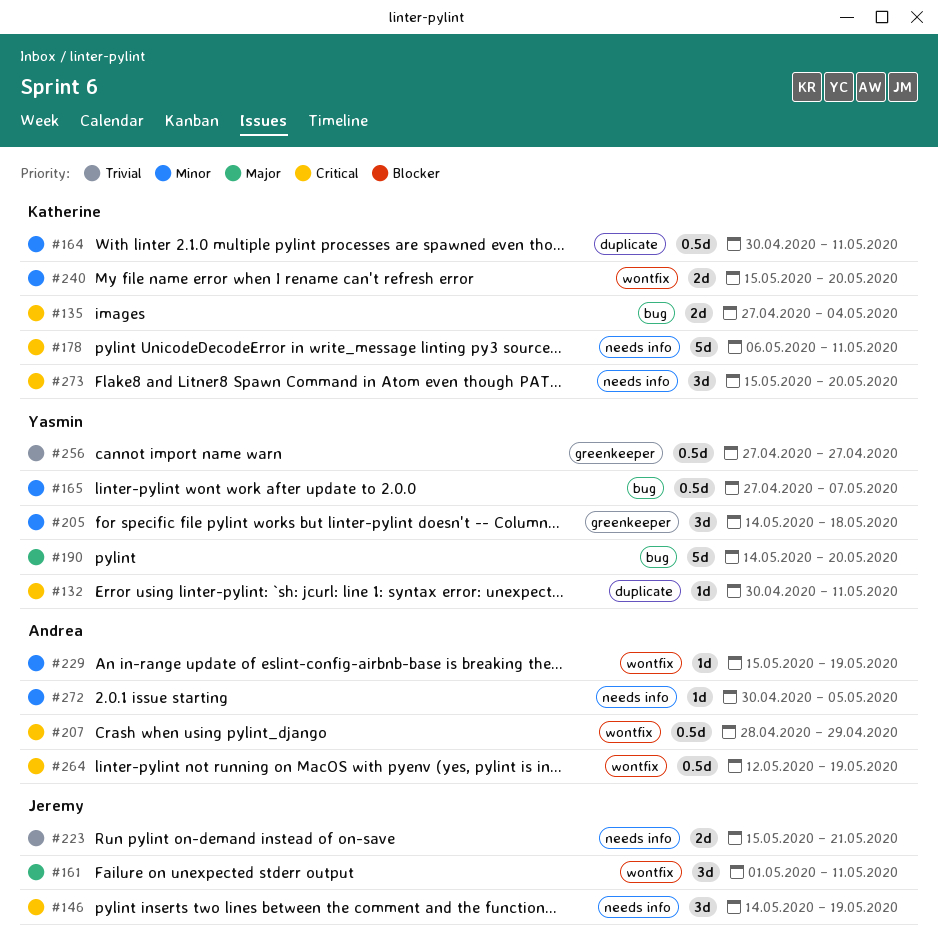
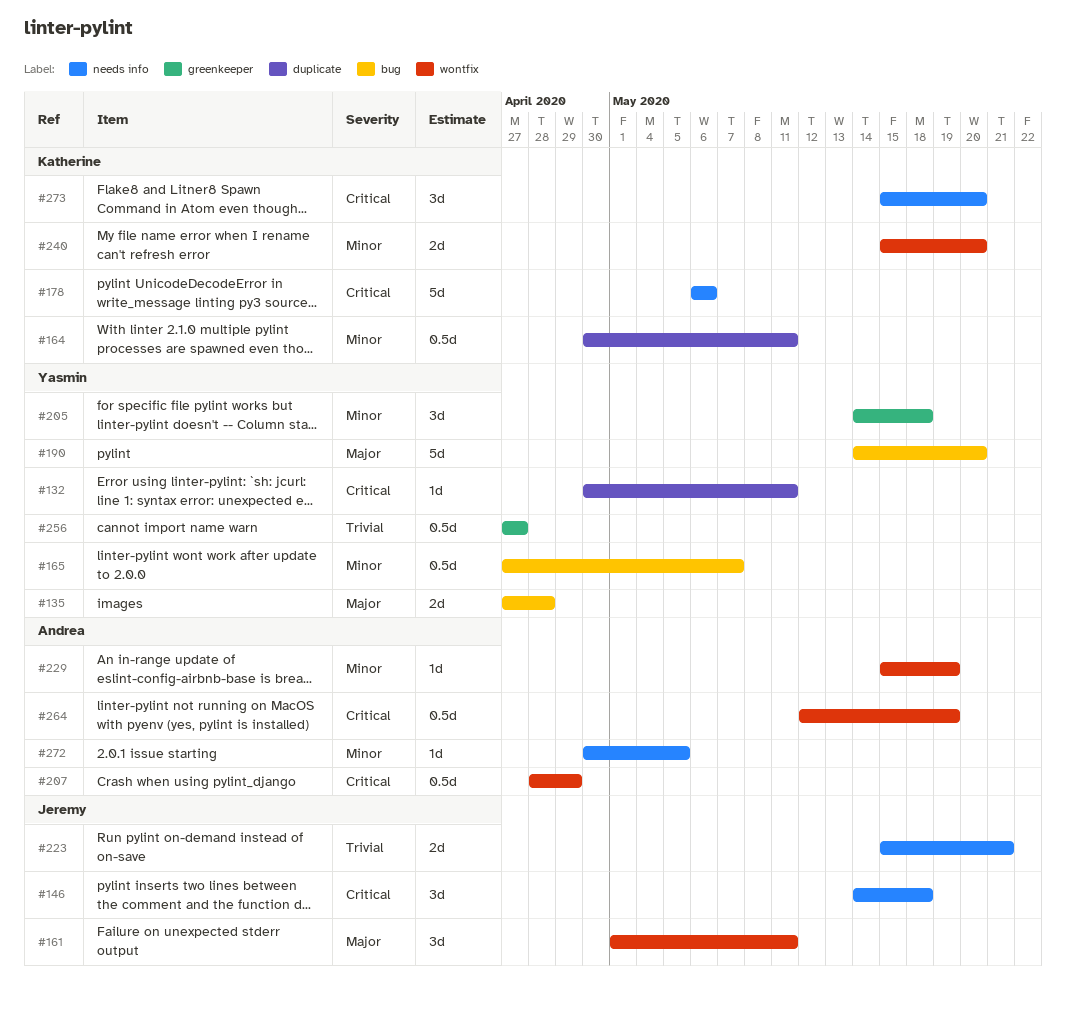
#135, owner: Katherine -> Yasmin
#135, priority: Critical -> Major
#135, due: May 4 -> Apr 28
#146, due: May 19 -> May 18
#178, due: May 11 -> May 6

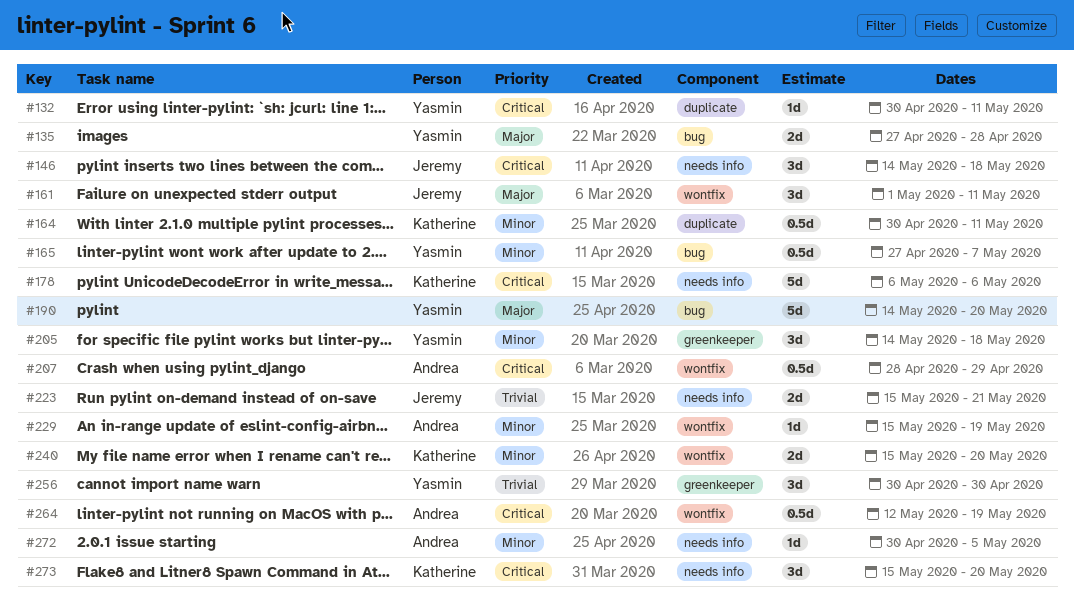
#256, estimate: 0.5d -> 3d
#256, start: Apr 27 -> Apr 30
#256, due: Apr 27 -> Apr 30

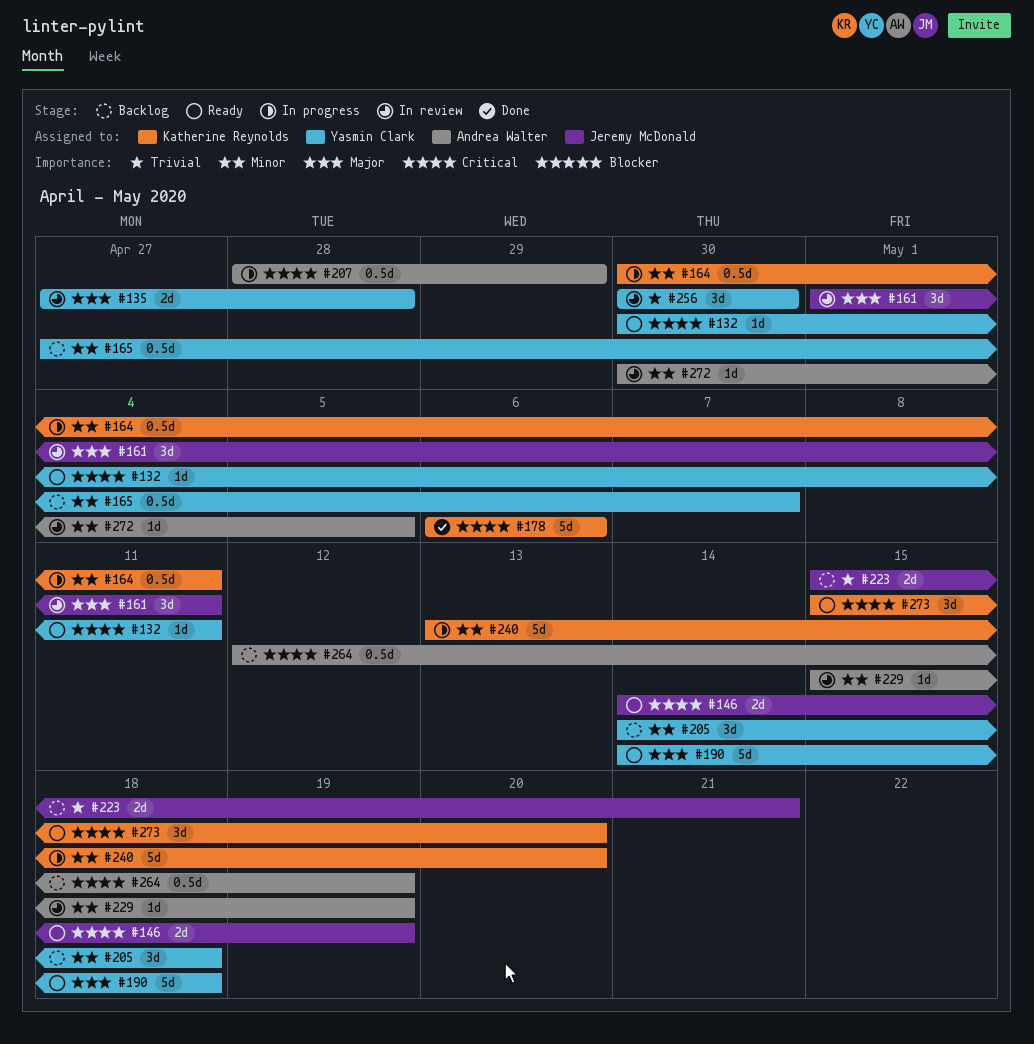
#146, estimate: 3d -> 2d
#146, due: May 18 -> May 19
#190, due: May 20 -> May 18
#240, estimate: 2d -> 5d
#240, start: May 15 -> May 13

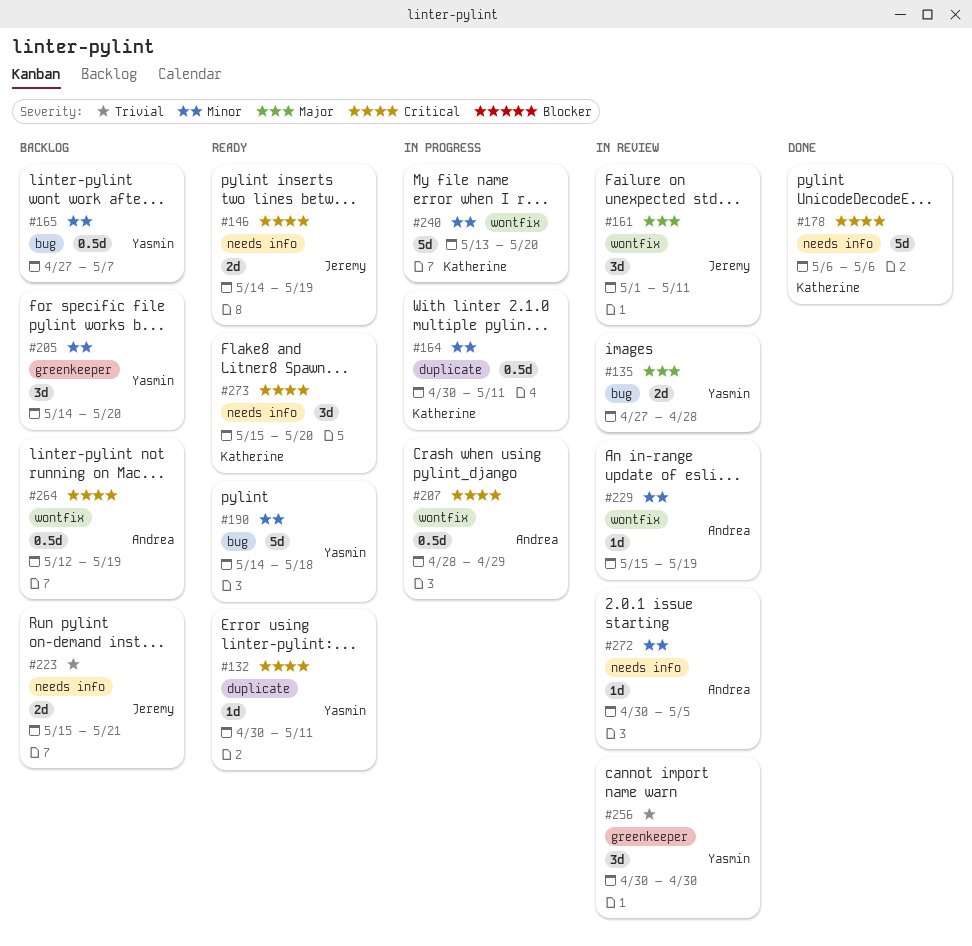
#190, priority: Major -> Minor
#205, due: May 18 -> May 20

